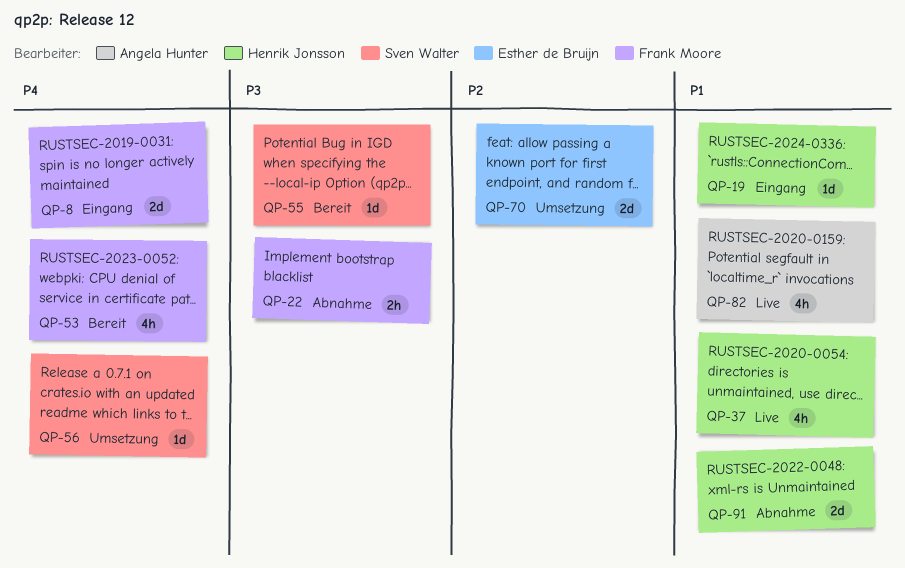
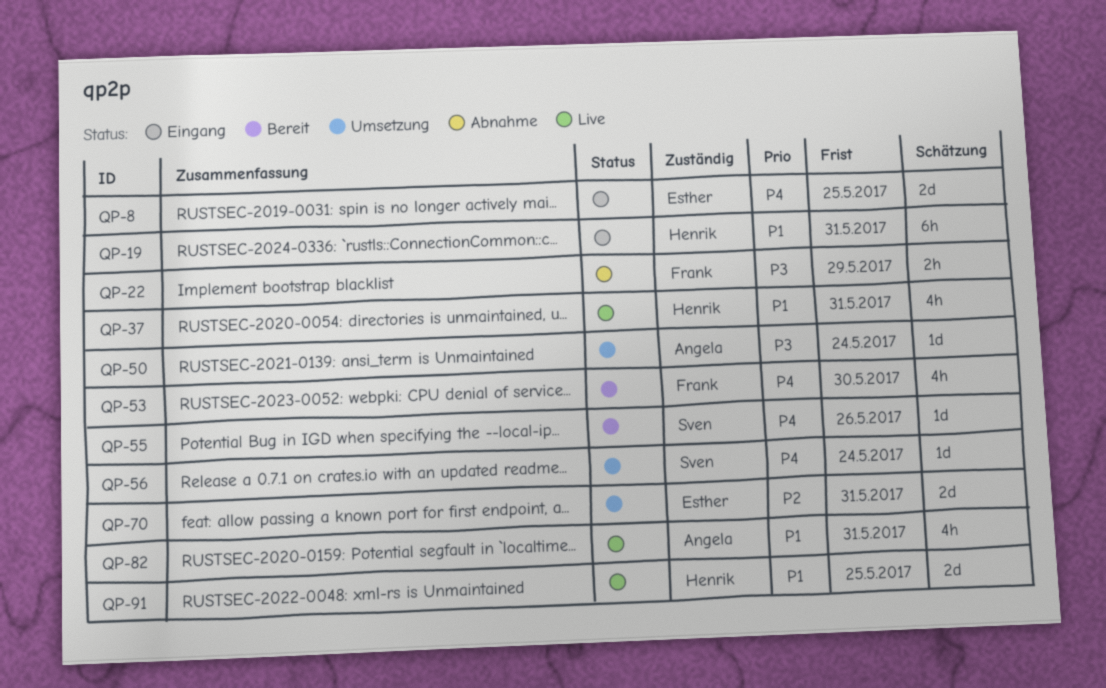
QP-8, owner: Frank Moore -> Esther de Bruijn
QP-19, estimate: 1d -> 6h
QP-50: none -> present
QP-55, priority: P3 -> P4
QP-91, status: Abnahme -> Live

